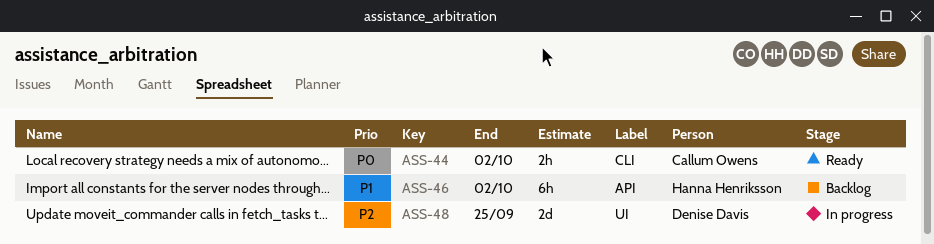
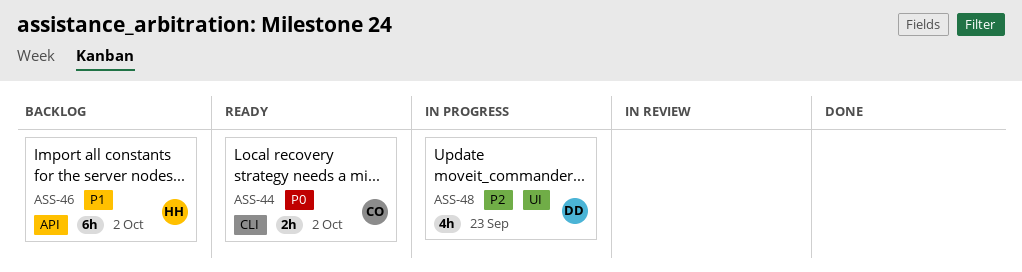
ASS-48, estimate: 2d -> 4h
ASS-48, due: Sep 25 -> Sep 23

